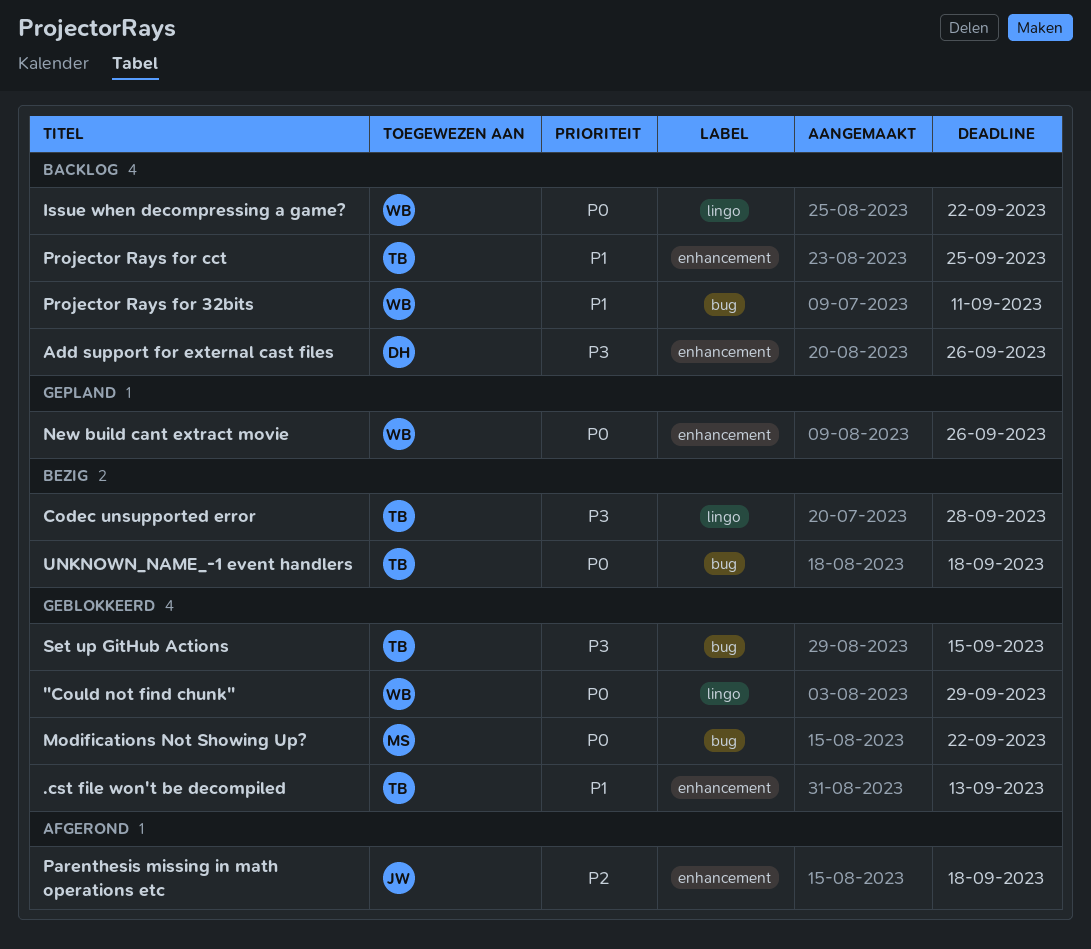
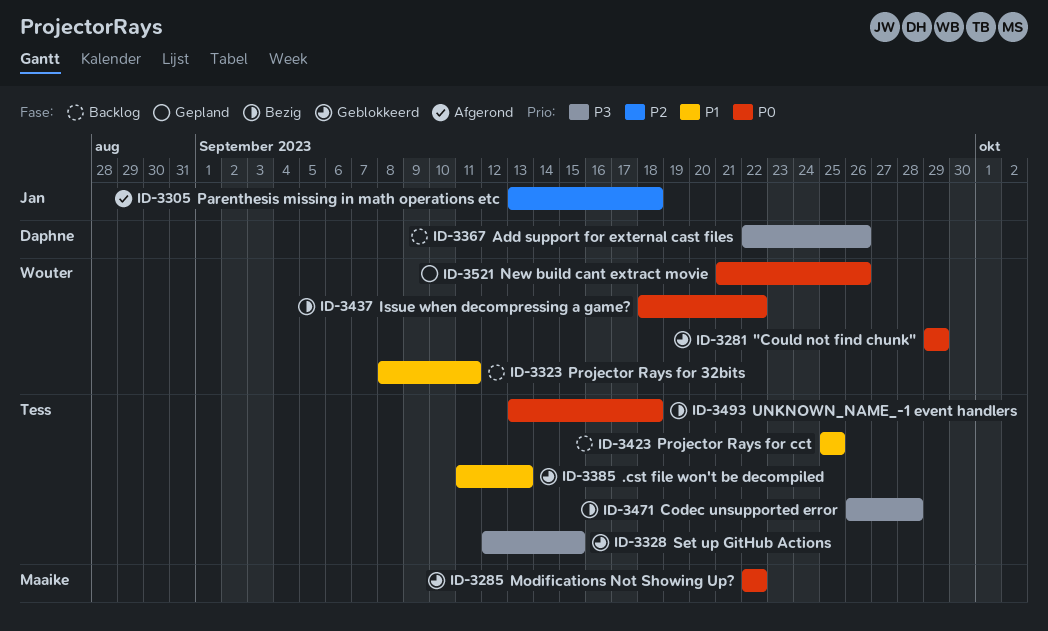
Issue when decompressing a game?, status: Backlog -> Bezig

